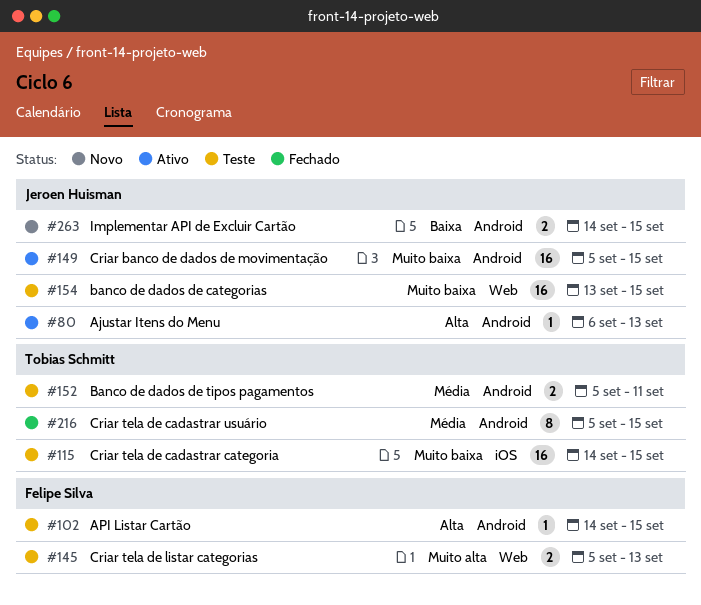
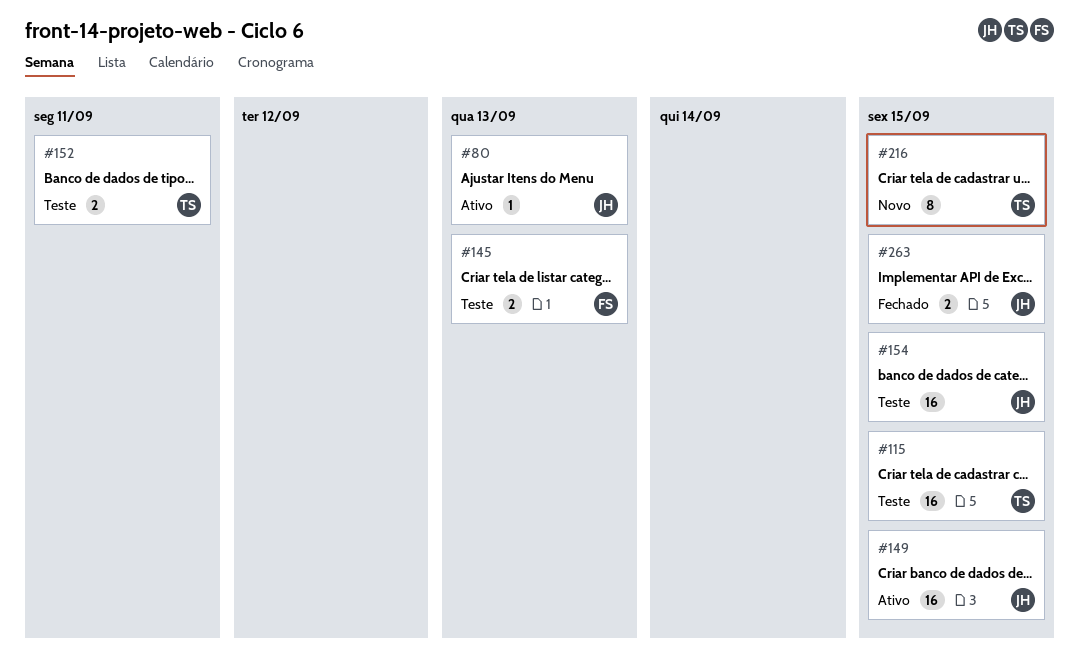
#102: present -> none
#216, status: Fechado -> Novo
#263, status: Novo -> Fechado

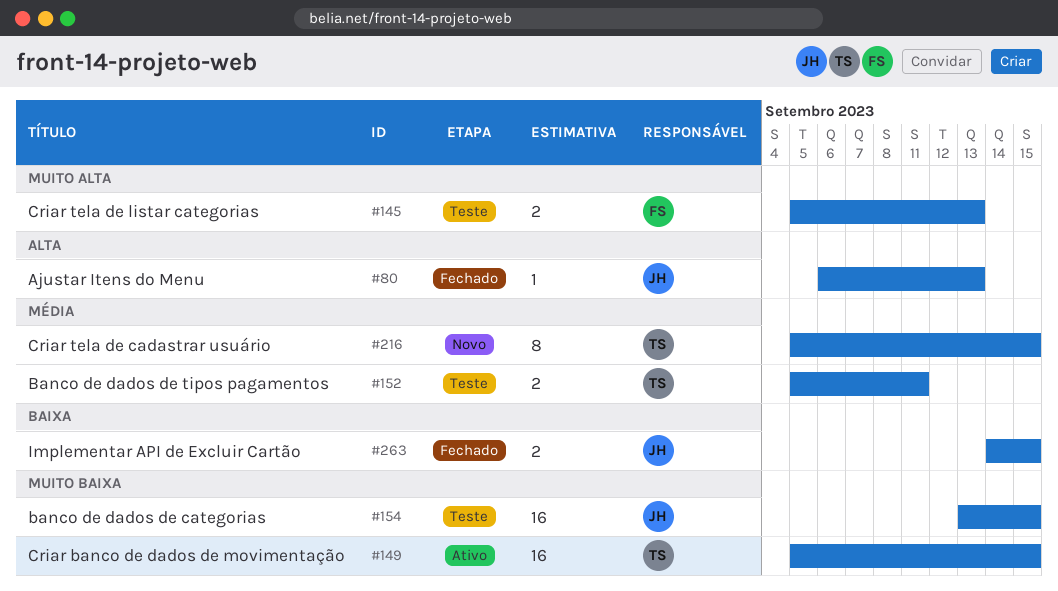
#80, status: Ativo -> Fechado
#115: present -> none
#149, owner: JH -> TS

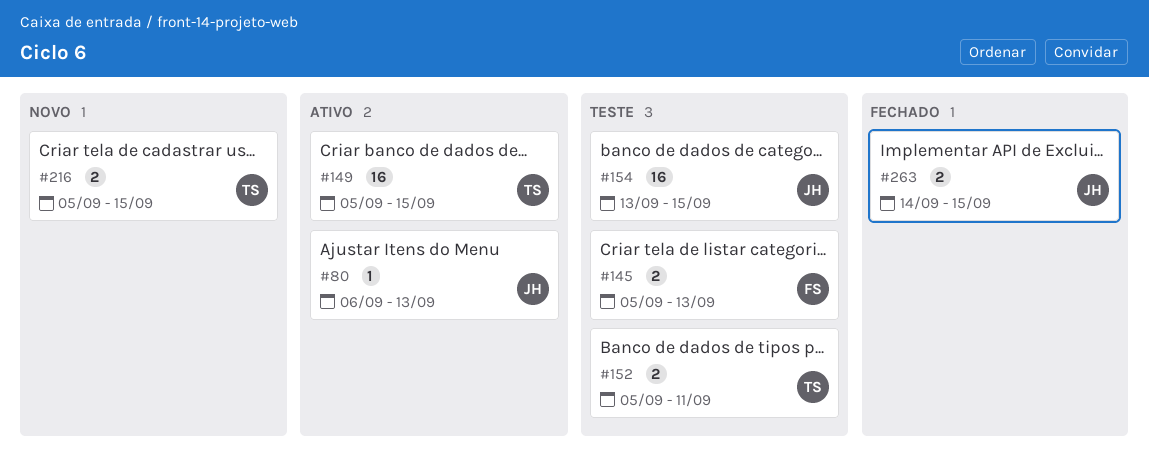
#80, status: Fechado -> Ativo
#216, estimate: 8 -> 2

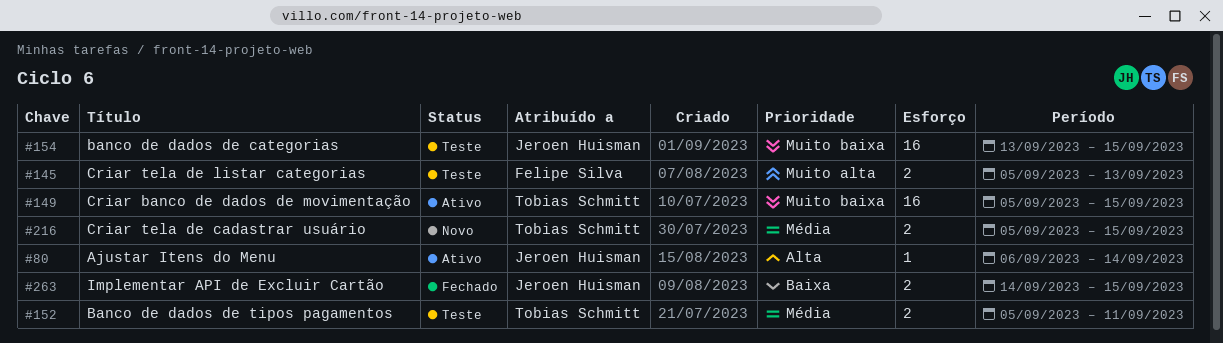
#80, due: Sep 13 -> Sep 14

